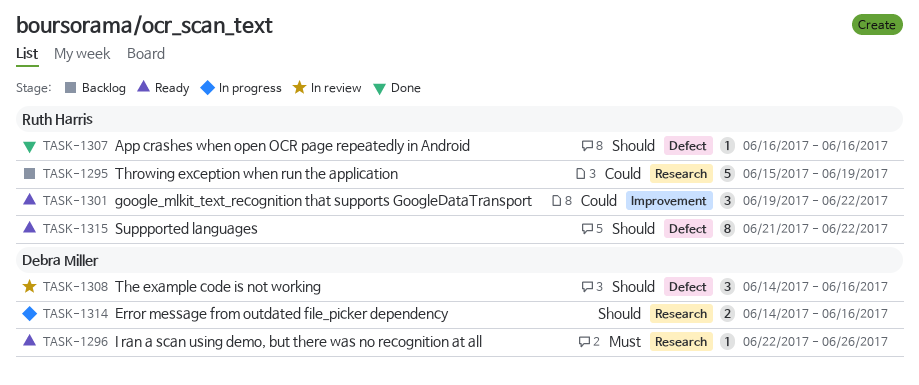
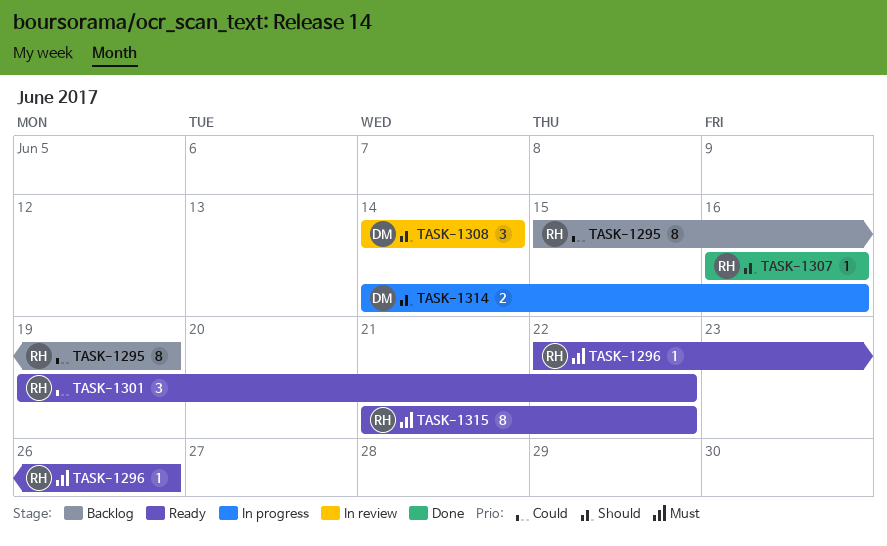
TASK-1295, estimate: 5 -> 8
TASK-1296, owner: Debra Miller -> Ruth Harris
TASK-1308, due: Jun 16 -> Jun 14
TASK-1315, priority: Should -> Must

